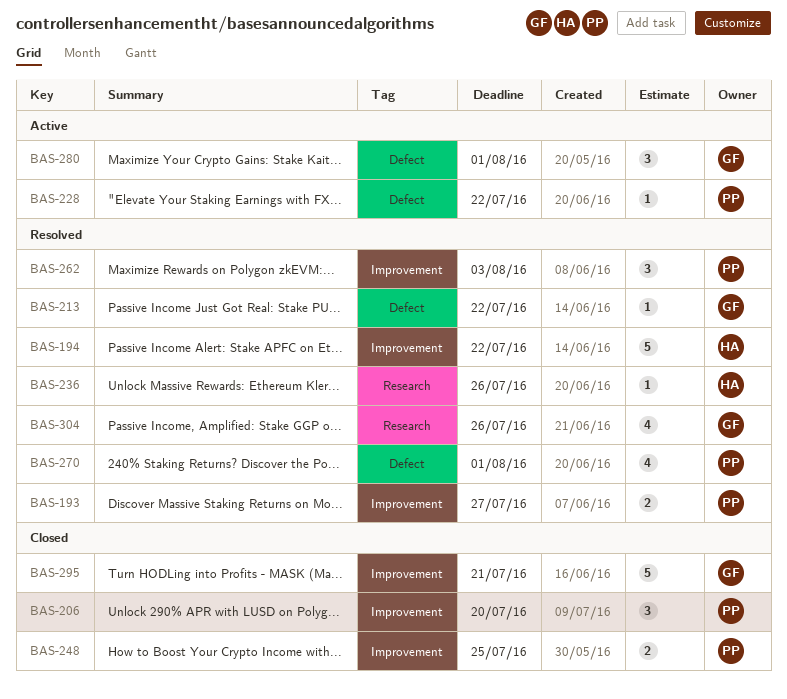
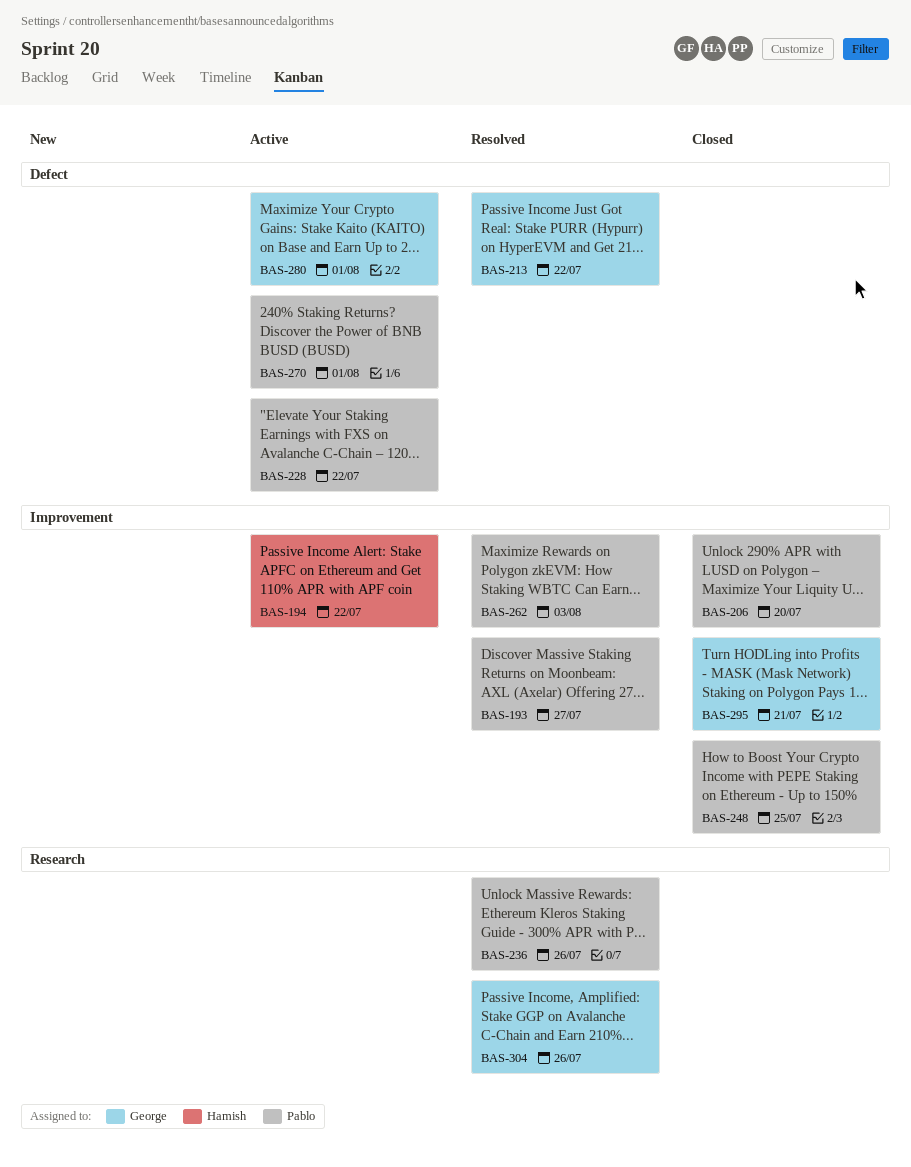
BAS-194, status: Resolved -> Active
BAS-236, owner: Hamish -> Pablo
BAS-270, status: Resolved -> Active

